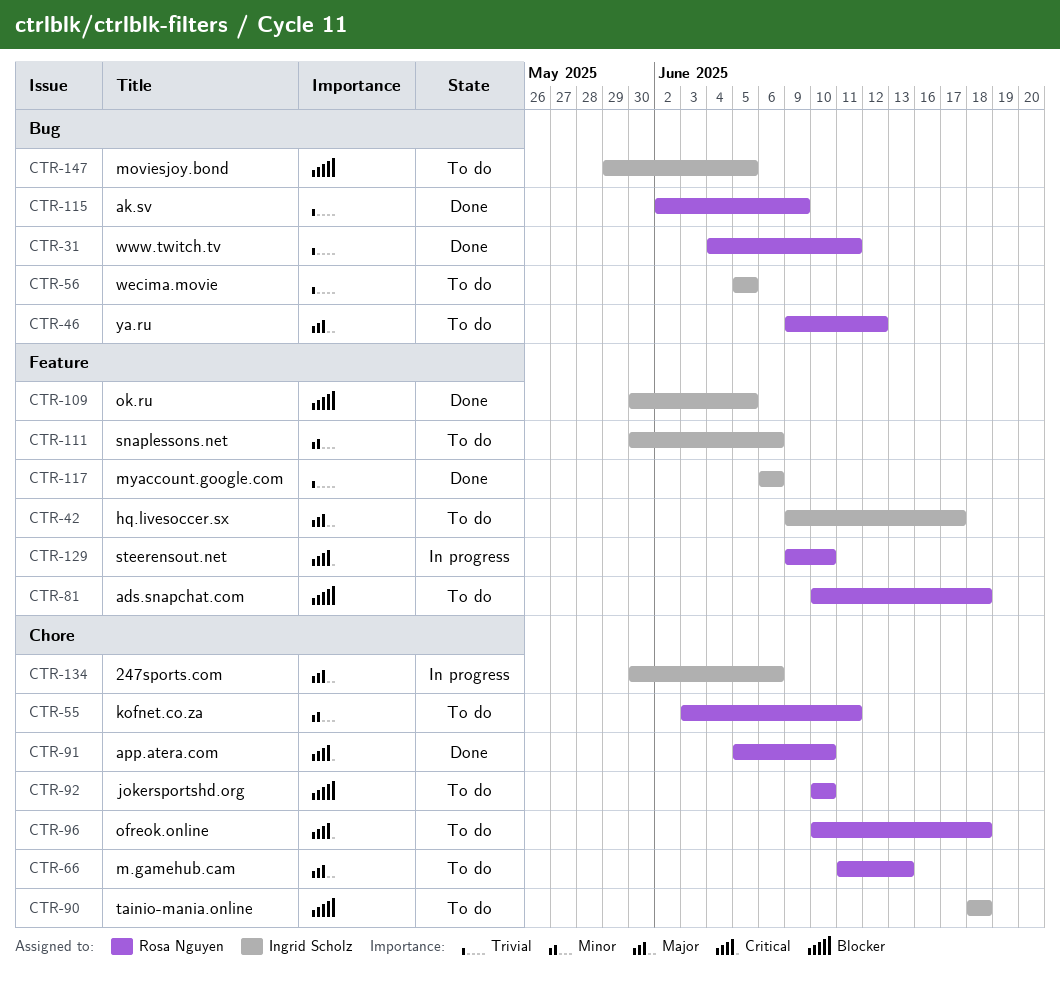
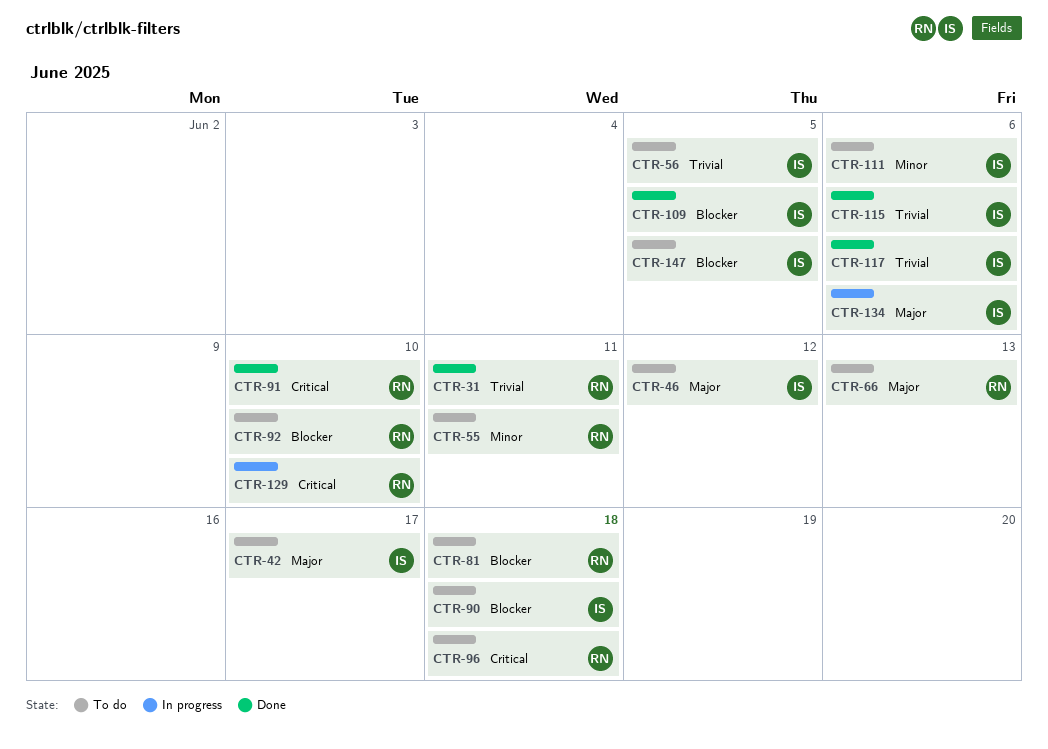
CTR-46, owner: Rosa Nguyen -> Ingrid Scholz
CTR-115, owner: Rosa Nguyen -> Ingrid Scholz
CTR-115, due: Jun 9 -> Jun 6

